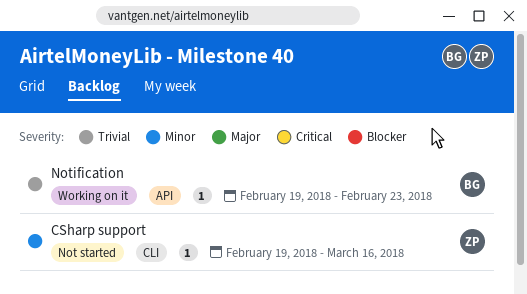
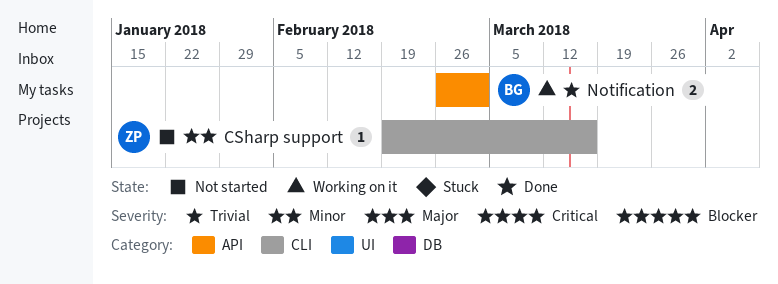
Notification, estimate: 1 -> 2
Notification, start: Feb 19 -> Feb 26
Notification, due: Feb 23 -> Mar 2

